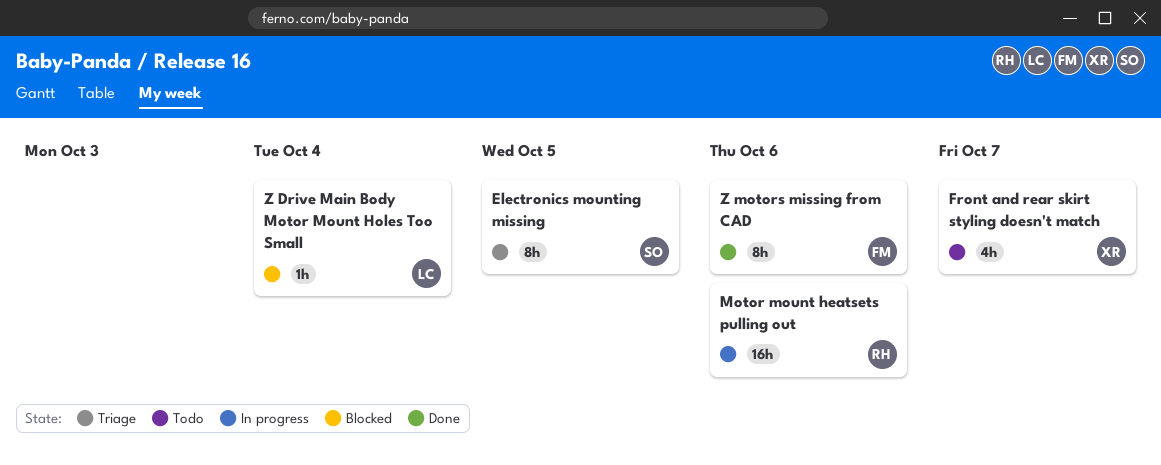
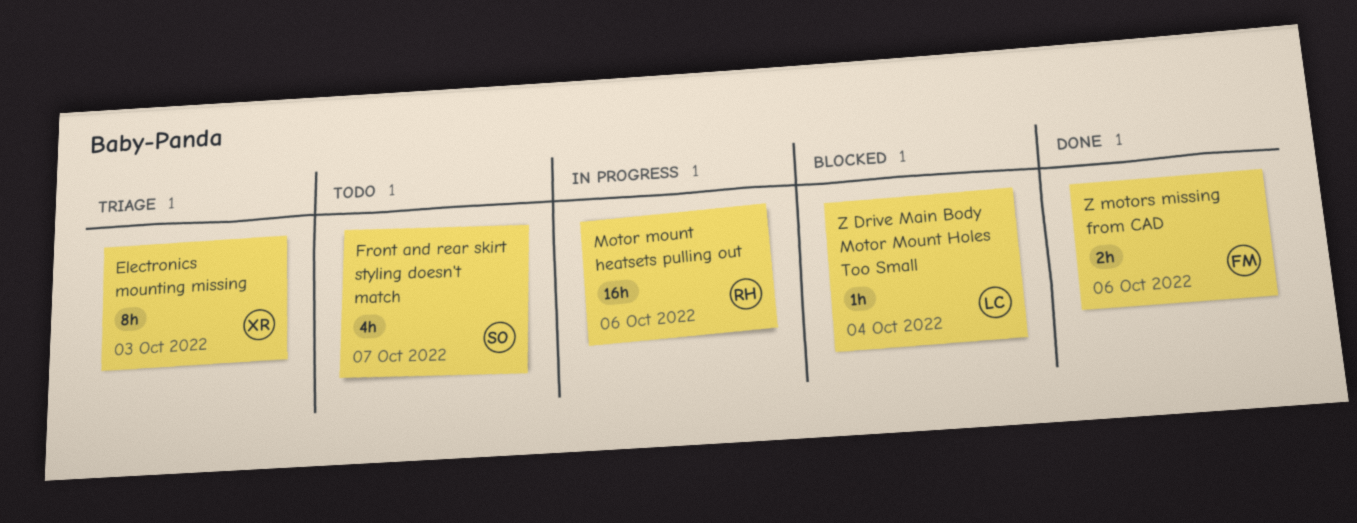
Electronics mounting missing, owner: SO -> XR
Electronics mounting missing, due: Oct 5 -> Oct 3
Front and rear skirt styling doesn't match, owner: XR -> SO
Z motors missing from CAD, estimate: 8h -> 2h

